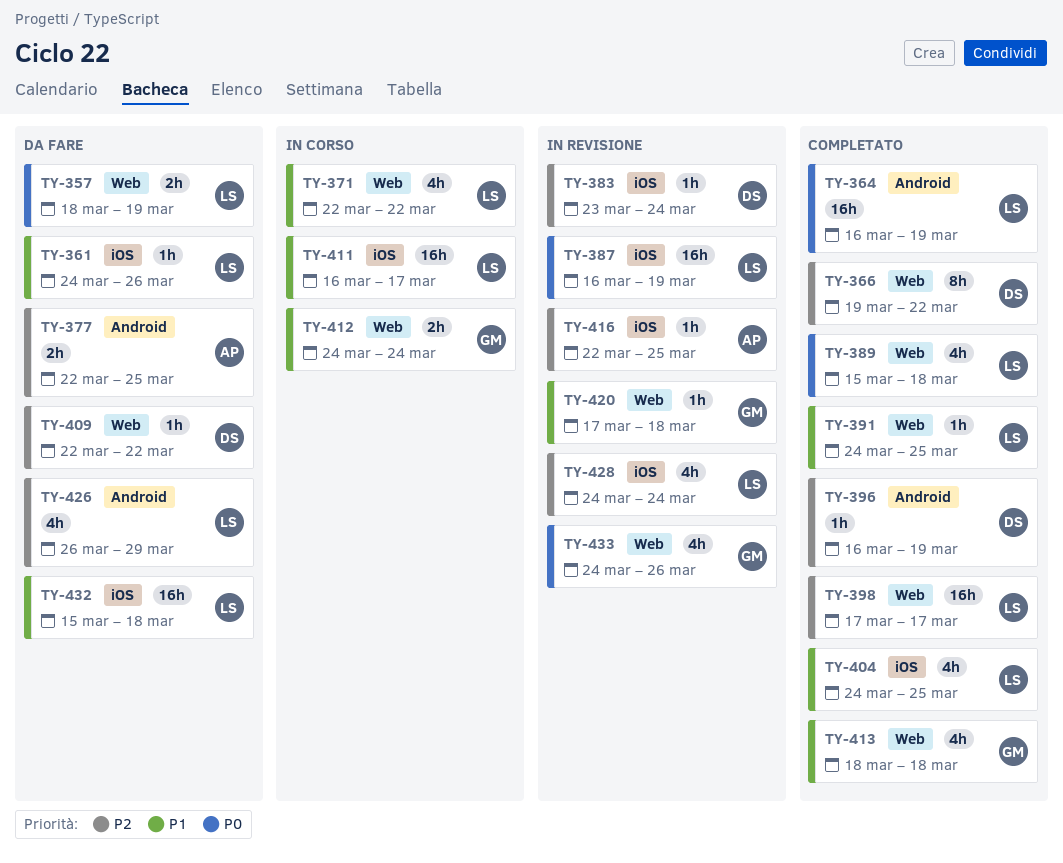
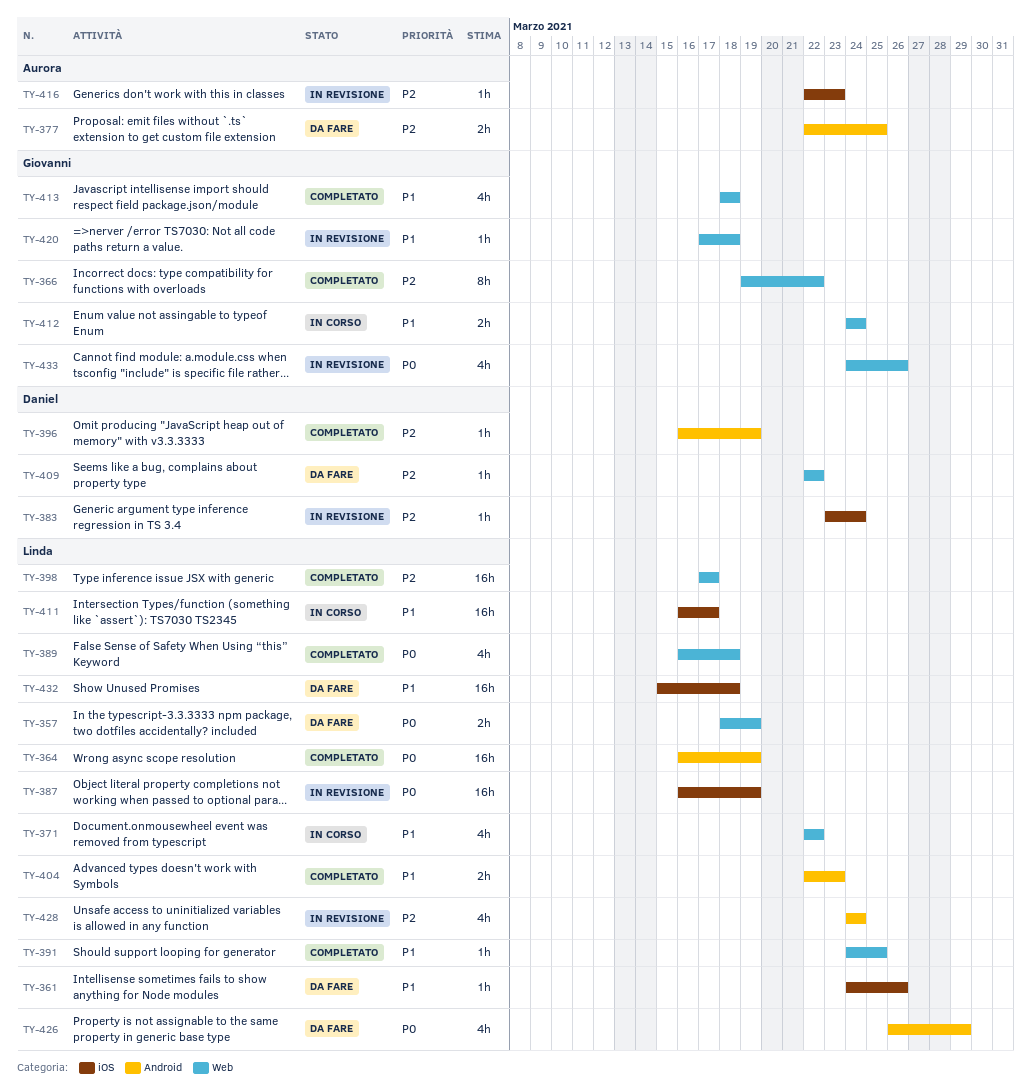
TY-366, owner: Daniel -> Giovanni
TY-389, start: Mar 15 -> Mar 16
TY-404, label: iOS -> Android
TY-404, estimate: 4h -> 2h
TY-404, start: Mar 24 -> Mar 22
TY-404, due: Mar 25 -> Mar 23
TY-416, due: Mar 25 -> Mar 23
TY-426, priority: P2 -> P0
TY-428, label: iOS -> Android

